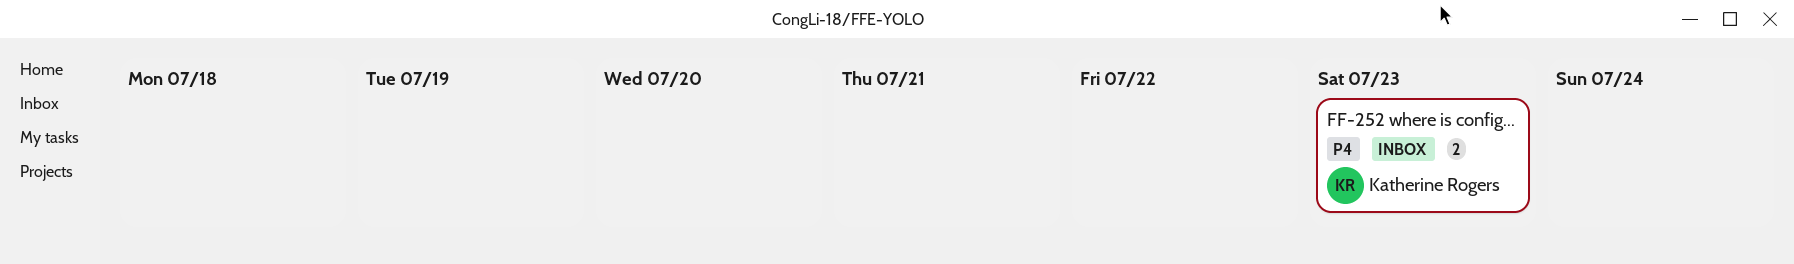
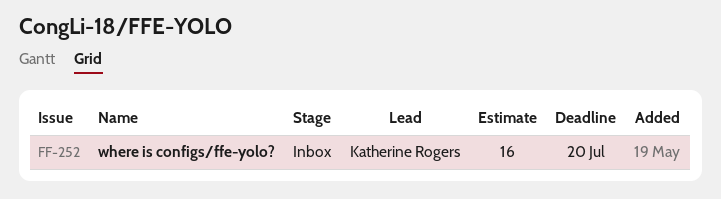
FF-252, estimate: 2 -> 16
FF-252, due: Jul 23 -> Jul 20

